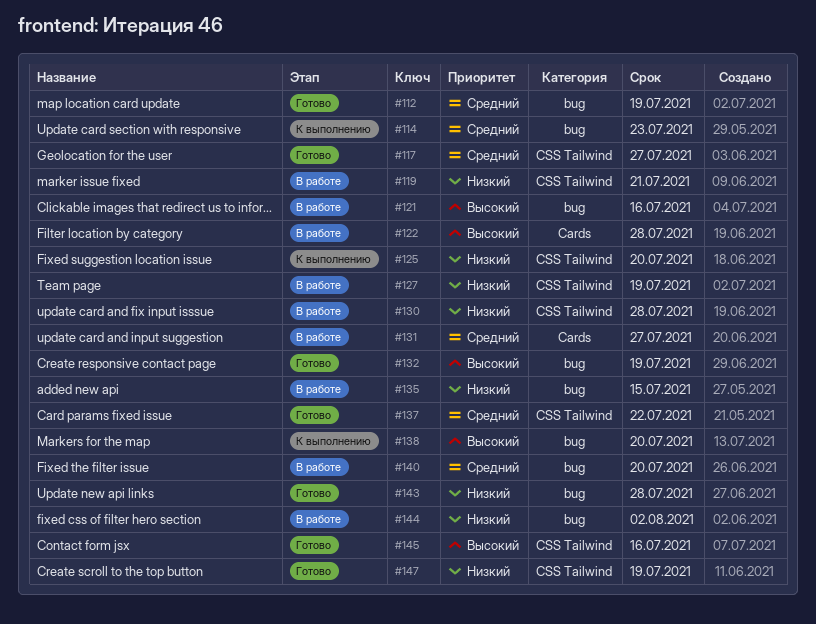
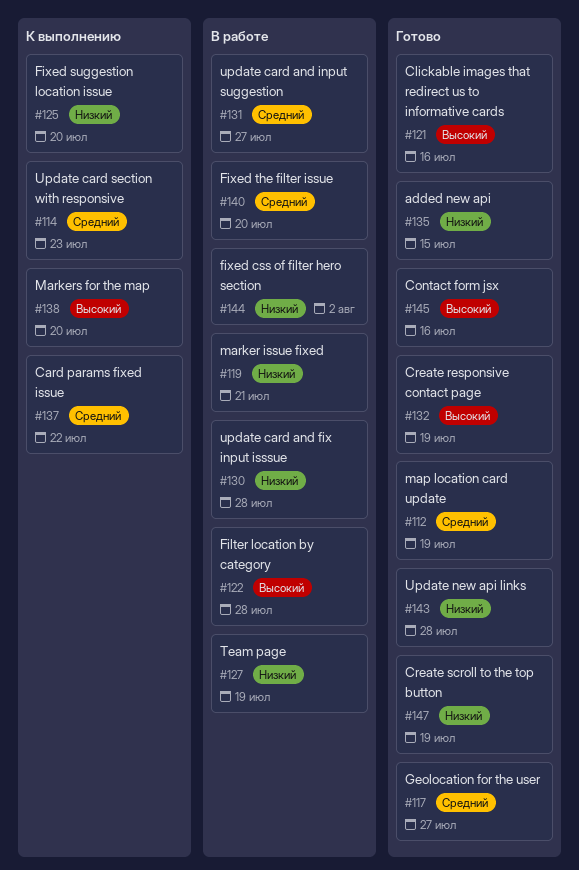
#121, status: В работе -> Готово
#135, status: В работе -> Готово
#137, status: Готово -> К выполнению

